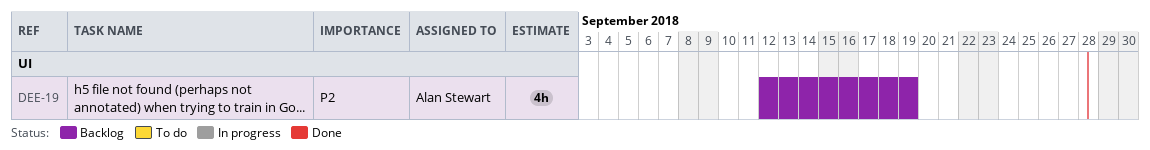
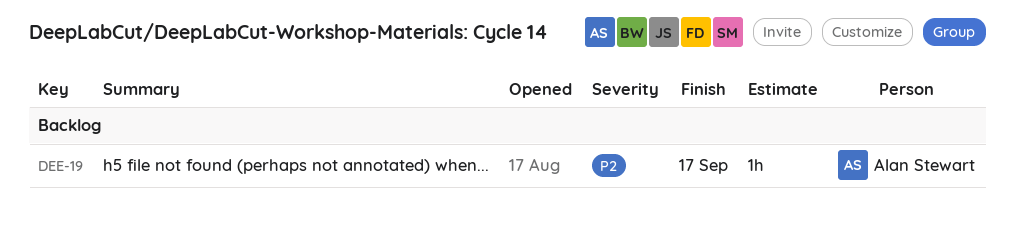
DEE-19, estimate: 4h -> 1h
DEE-19, due: Sep 19 -> Sep 17

